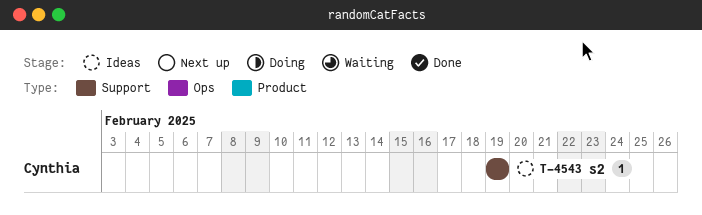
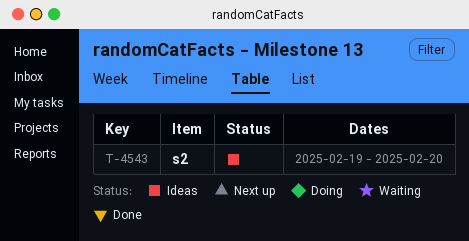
T-4543, due: Feb 19 -> Feb 20

